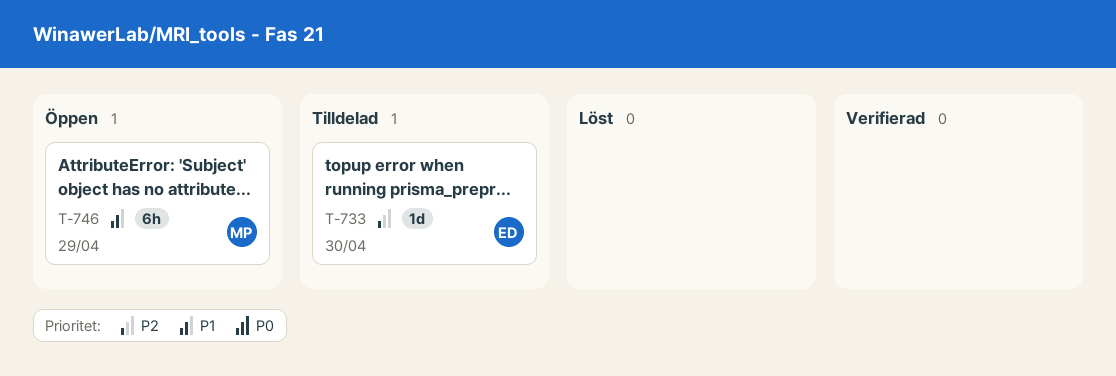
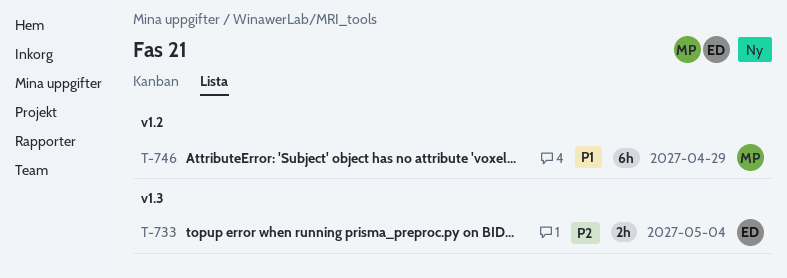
T-733, estimate: 1d -> 2h
T-733, due: Apr 30 -> May 4

